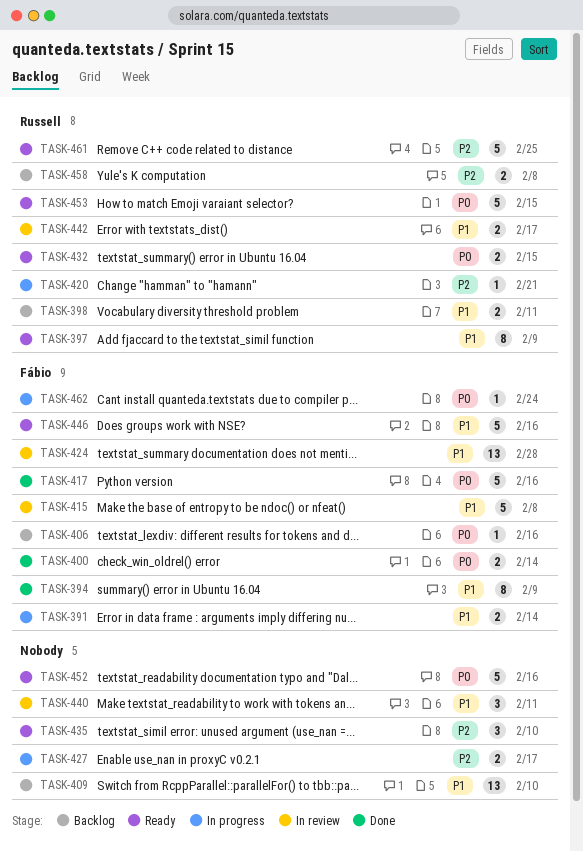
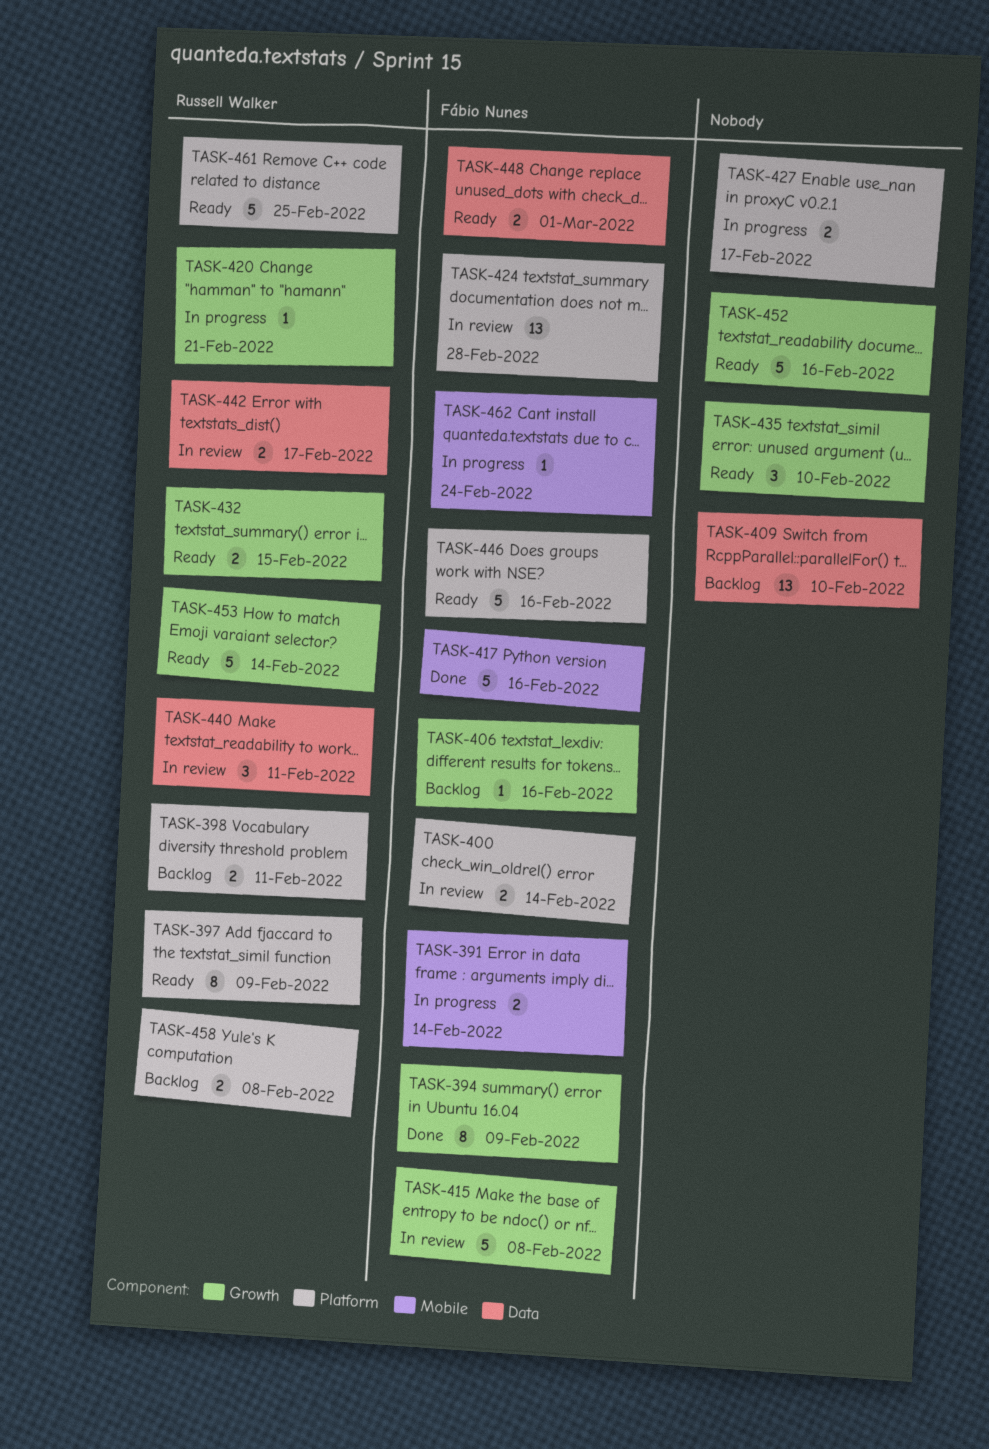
TASK-400, status: Done -> In review
TASK-440, owner: none -> Russell Walker
TASK-448: none -> present
TASK-453, due: Feb 15 -> Feb 14

